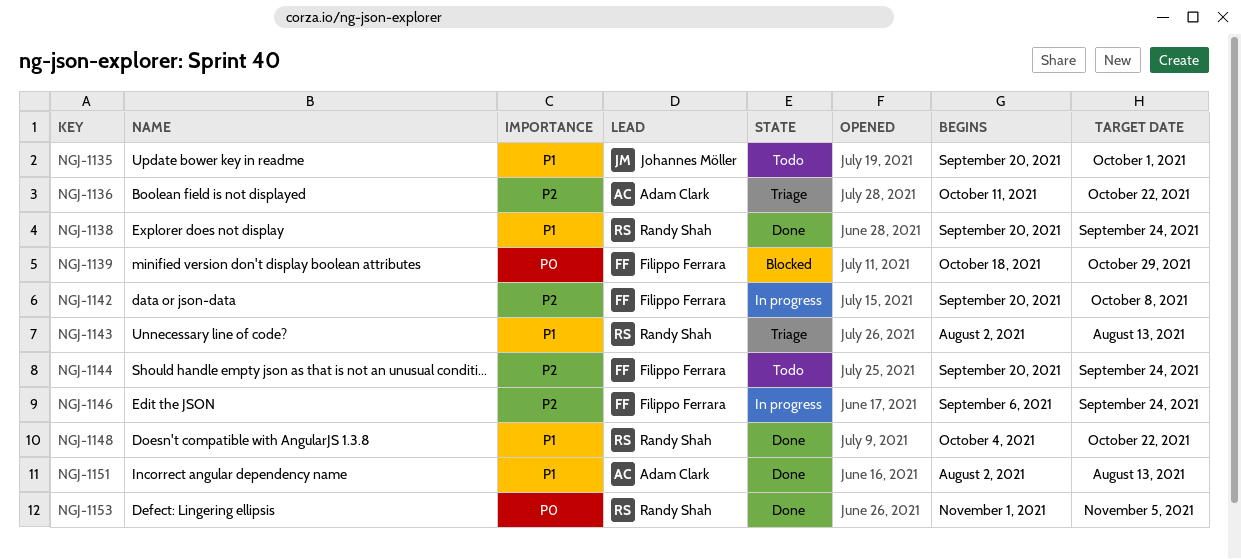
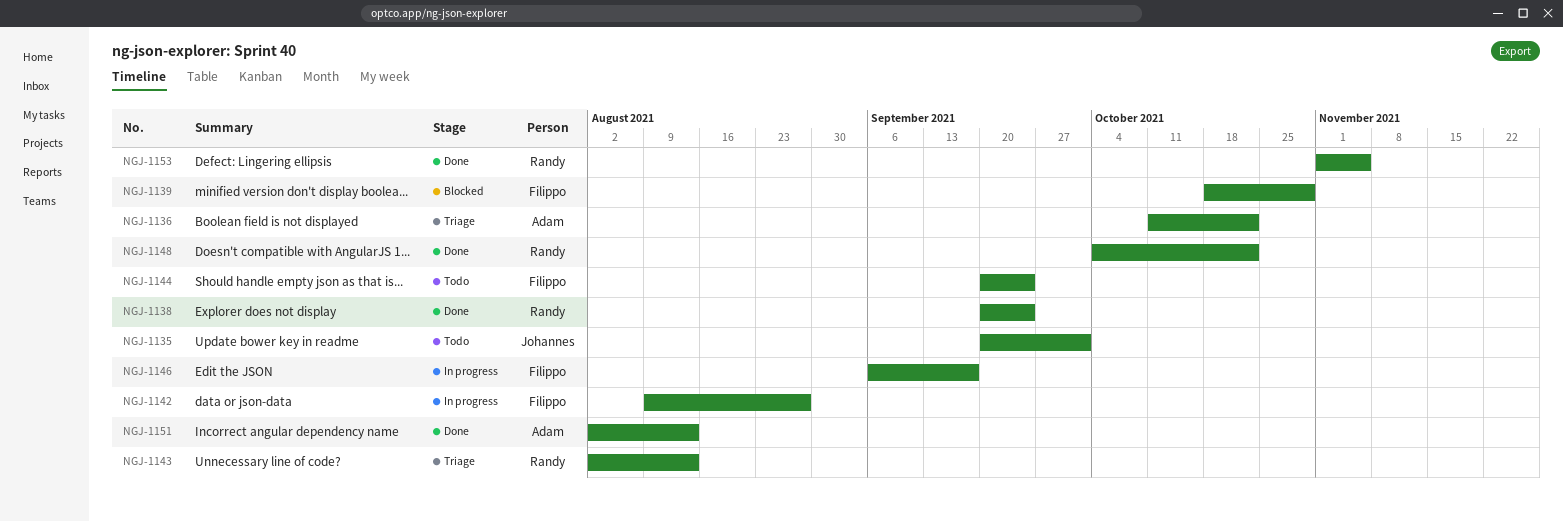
NGJ-1142, start: Sep 20 -> Aug 9
NGJ-1142, due: Oct 8 -> Aug 27
NGJ-1146, due: Sep 24 -> Sep 17

